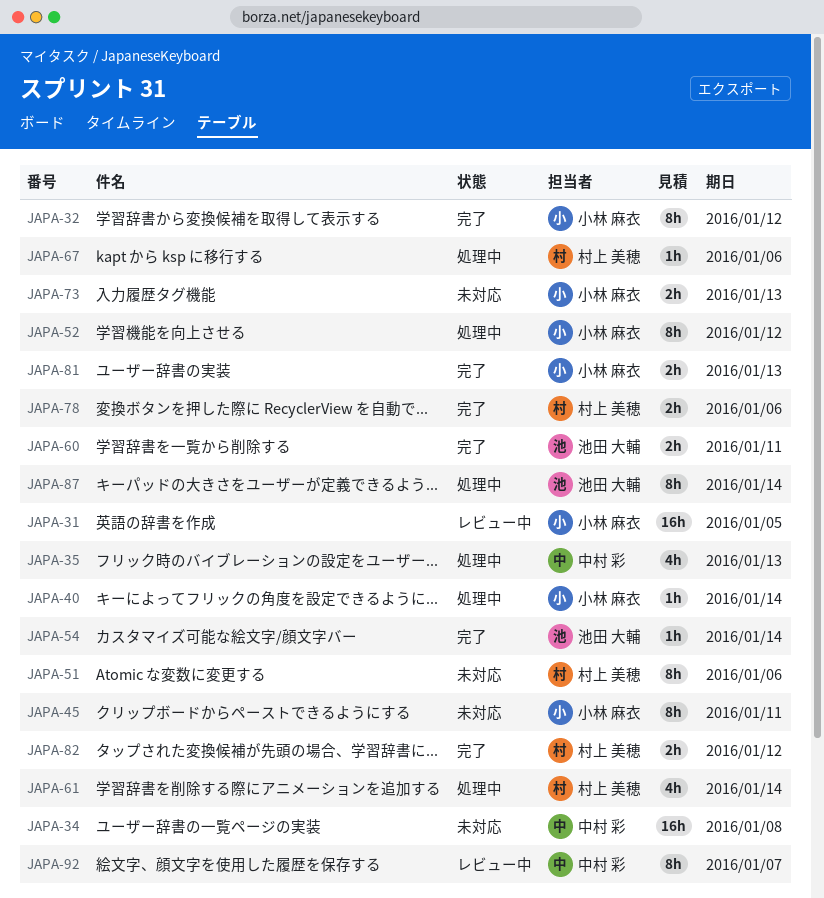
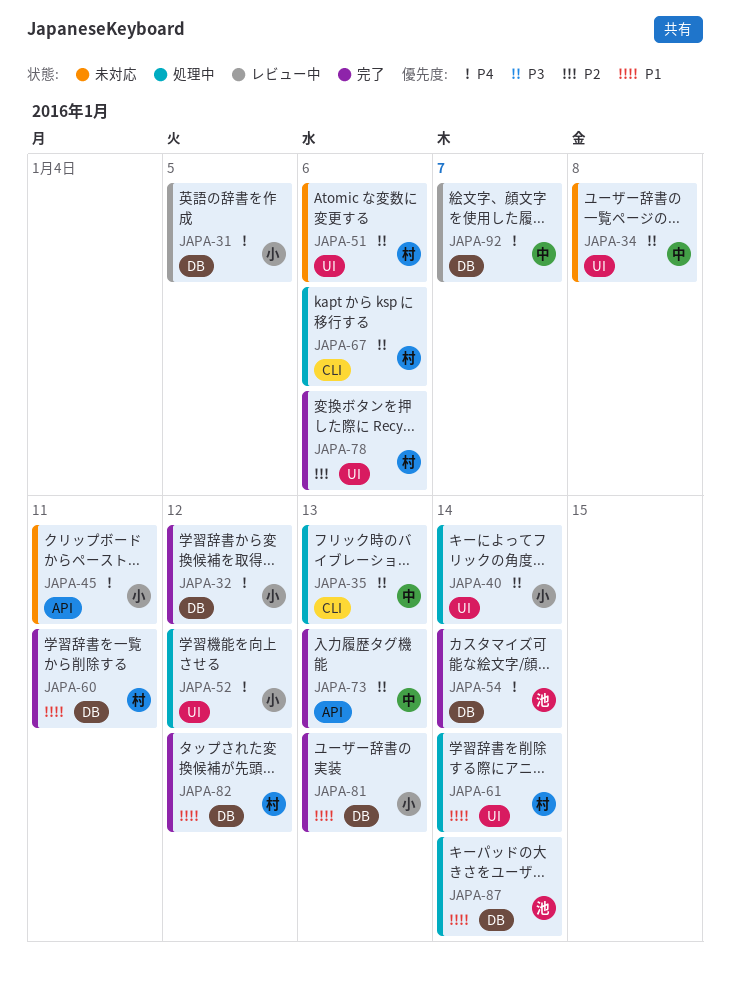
JAPA-60, owner: 池田 大輔 -> 村上 美穂
JAPA-73, status: 未対応 -> 完了
JAPA-73, owner: 小林 麻衣 -> 中村 彩

